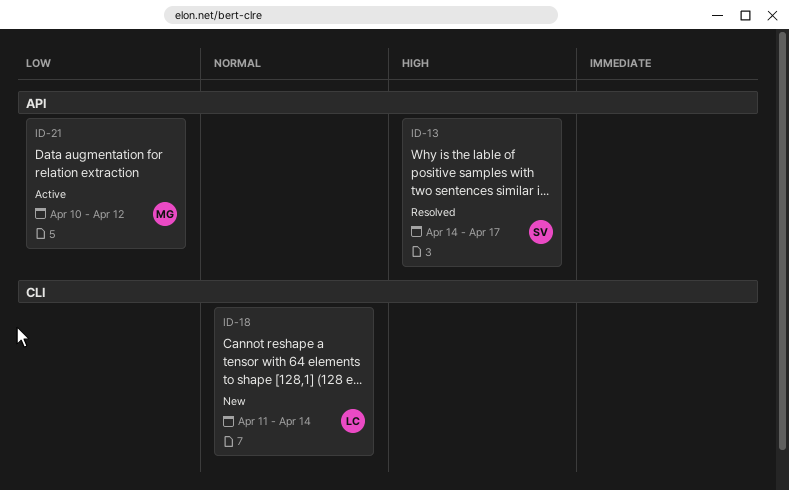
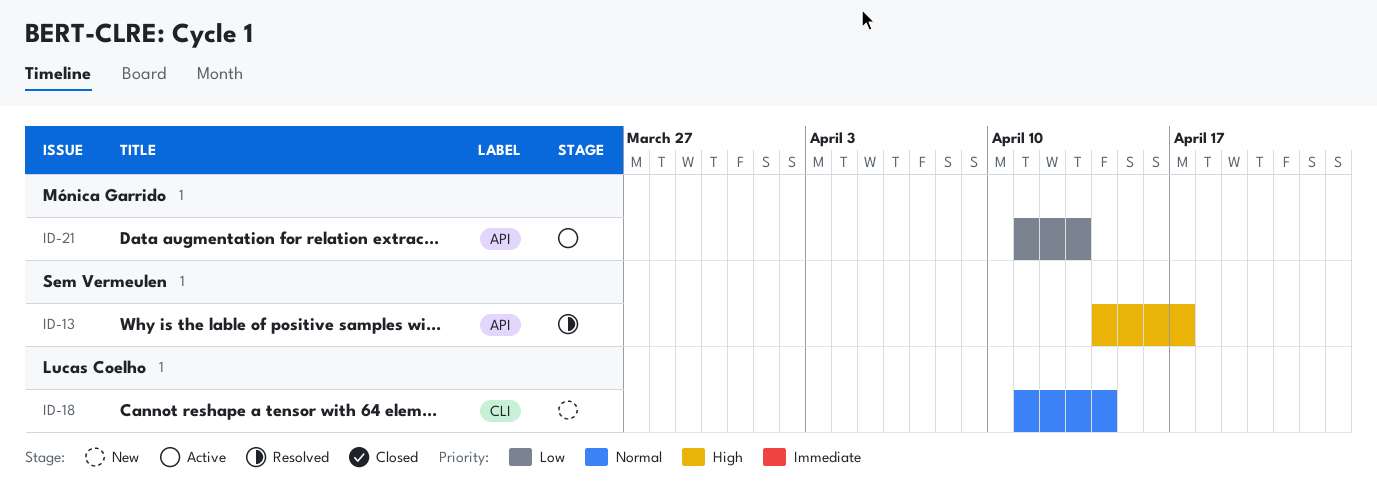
ID-21, start: Apr 10 -> Apr 11
ID-21, due: Apr 12 -> Apr 13

